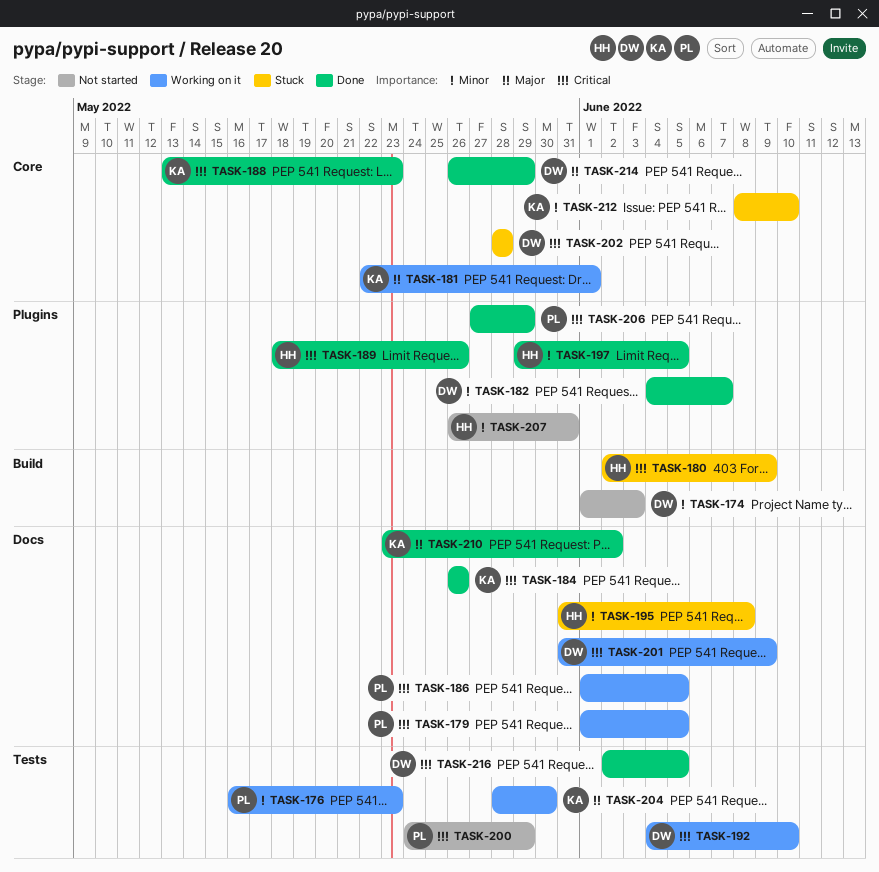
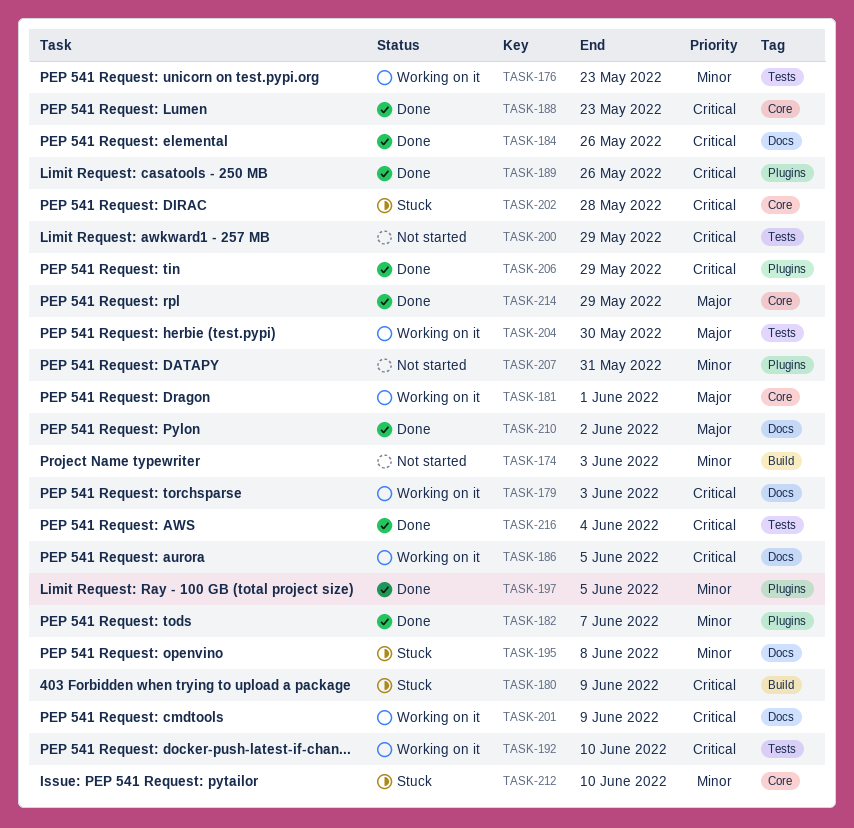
TASK-179, due: Jun 5 -> Jun 3
TASK-216, due: Jun 5 -> Jun 4

